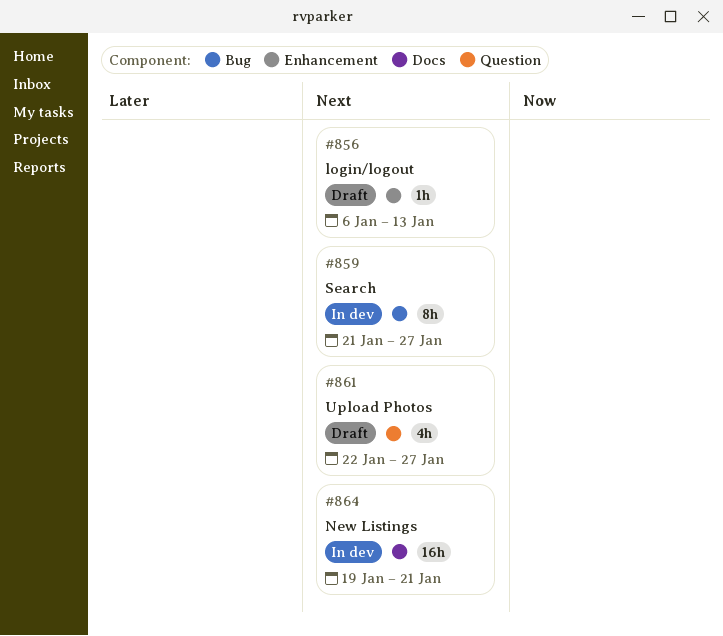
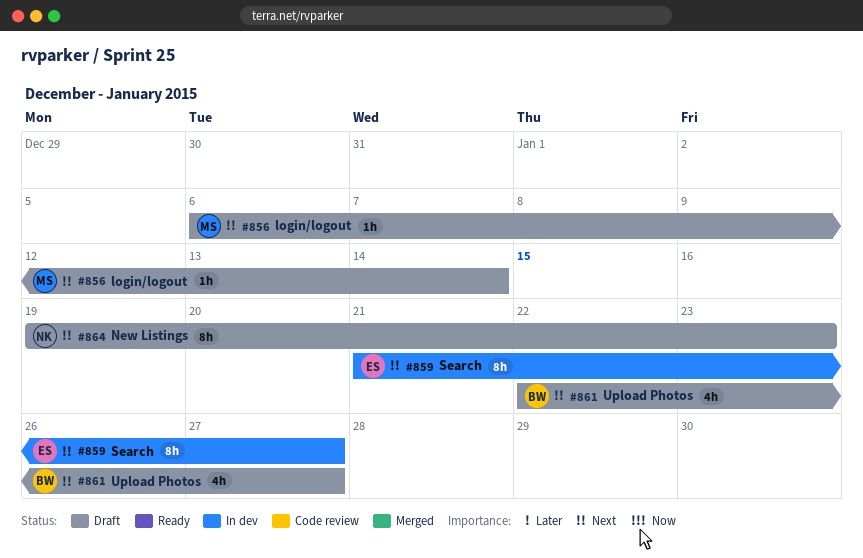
#856, due: Jan 13 -> Jan 14
#864, status: In dev -> Draft
#864, estimate: 16h -> 8h
#864, due: Jan 21 -> Jan 23

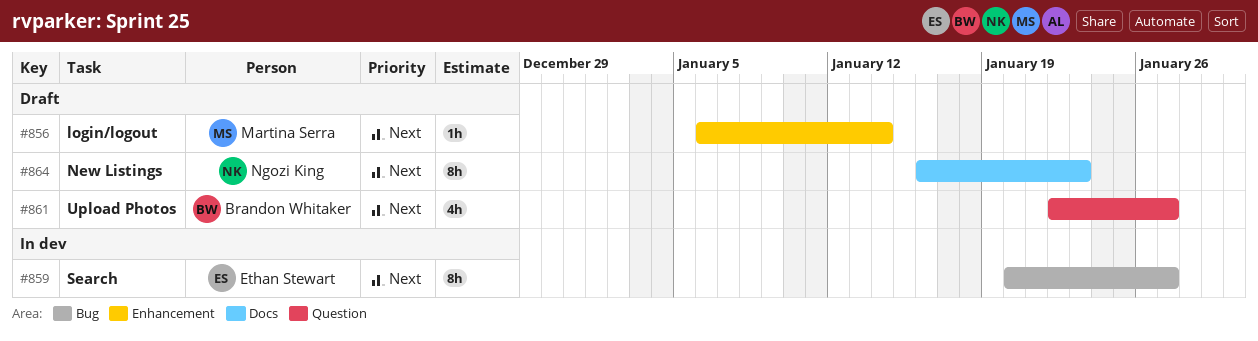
#859, start: Jan 21 -> Jan 20
#864, start: Jan 19 -> Jan 16

